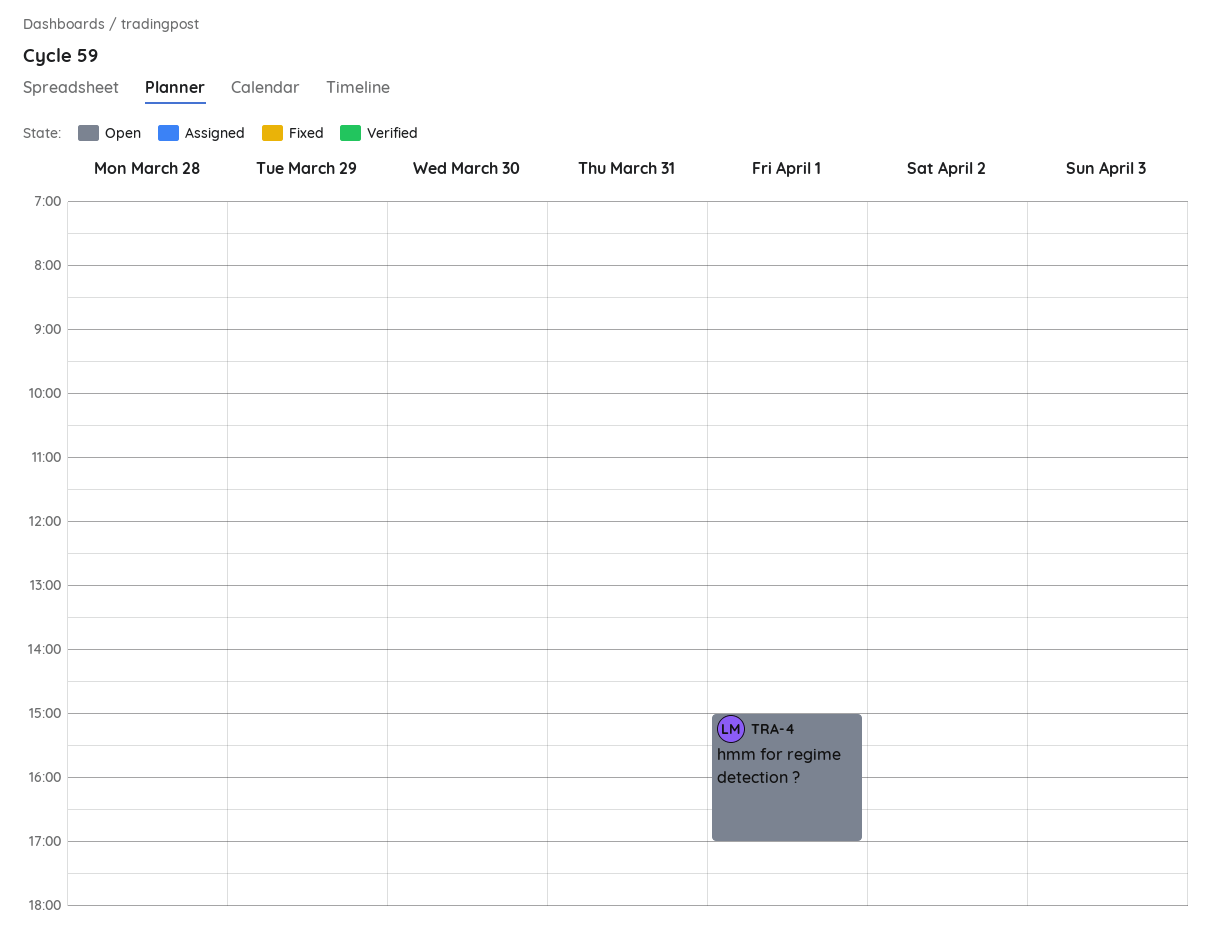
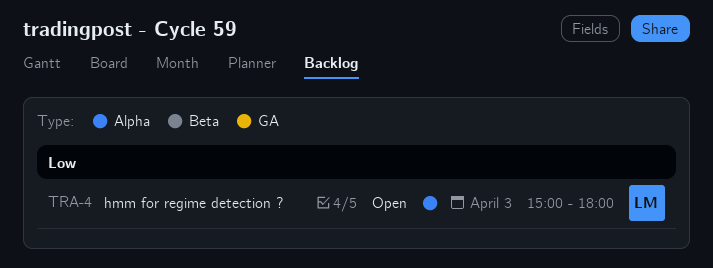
TRA-4, day: Apr 1 -> Apr 3
TRA-4, ends: 17:00 -> 18:00

